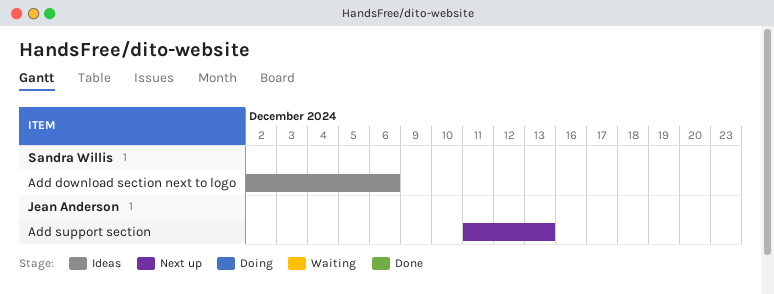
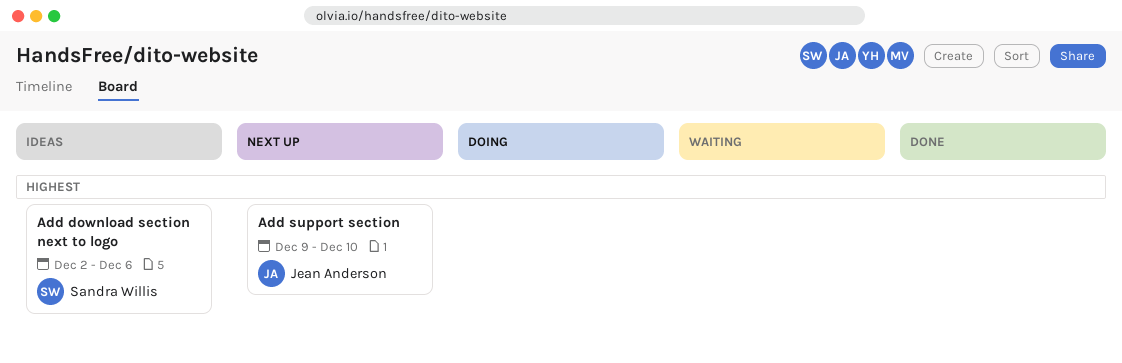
Add support section, start: Dec 11 -> Dec 9
Add support section, due: Dec 13 -> Dec 10

